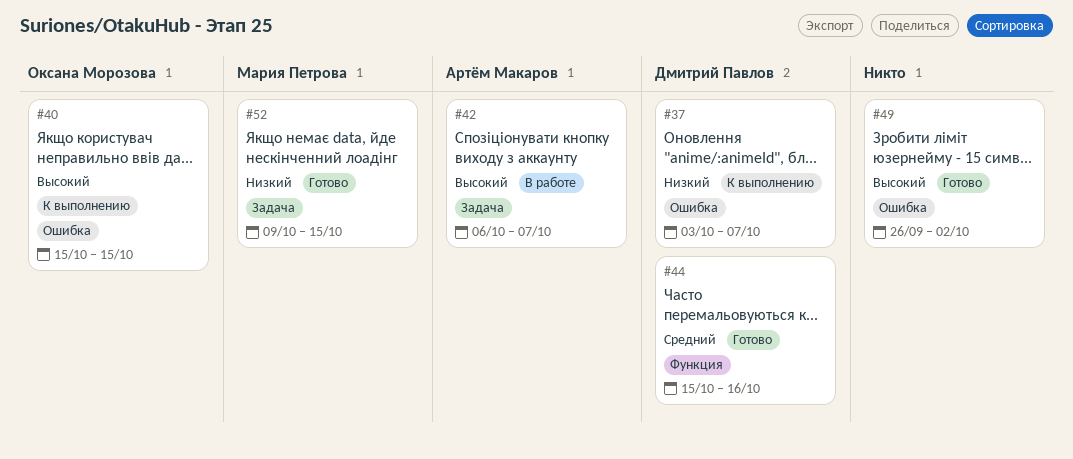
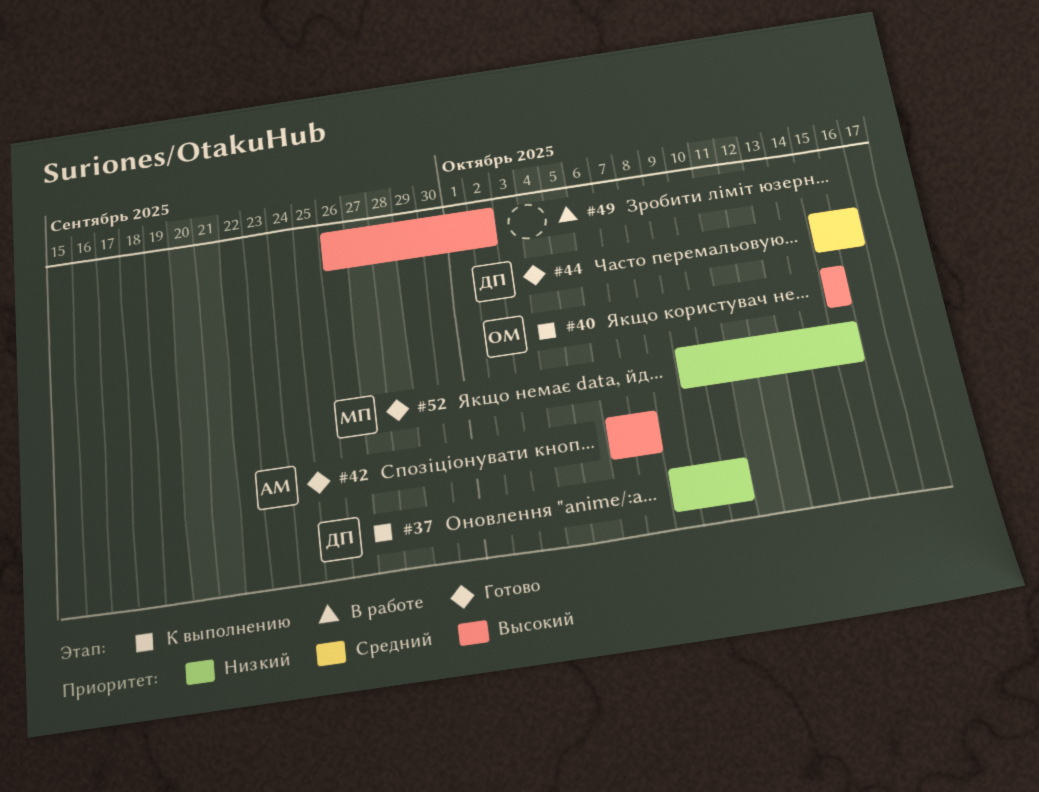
#37, start: Oct 3 -> Oct 8
#37, due: Oct 7 -> Oct 10
#42, status: В работе -> Готово
#49, status: Готово -> В работе

